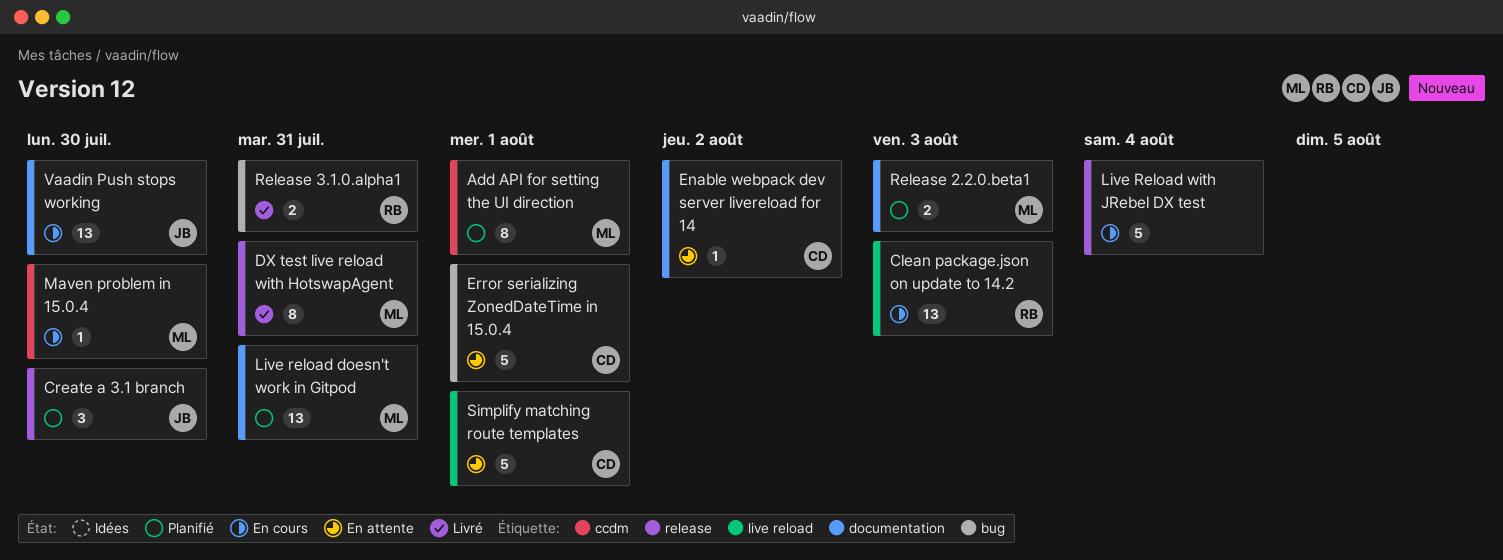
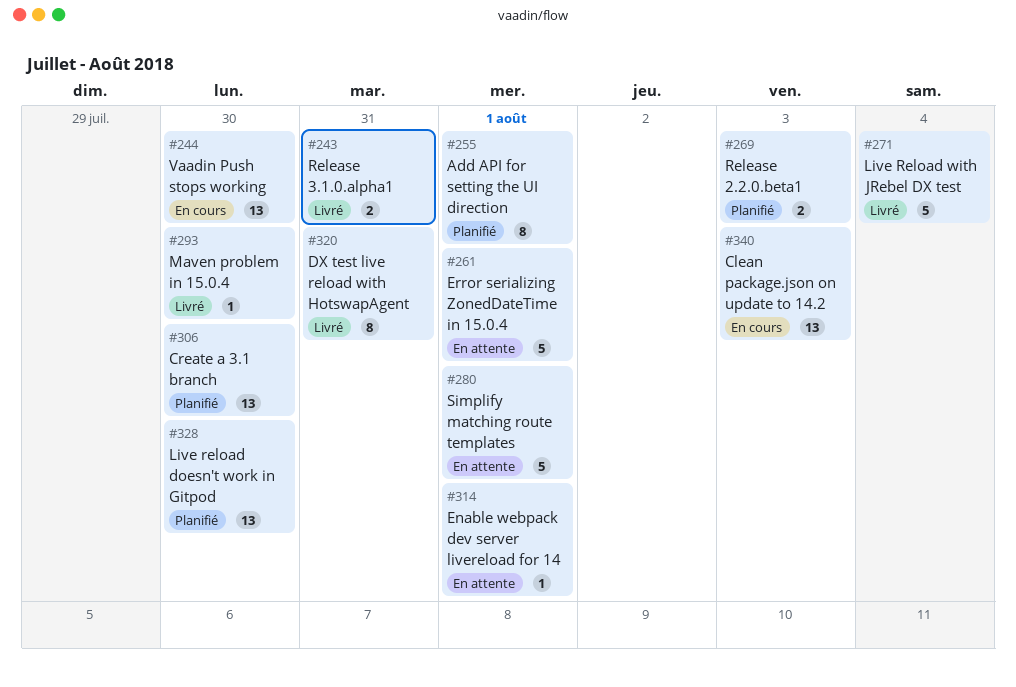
Create a 3.1 branch, estimate: 3 -> 13
Enable webpack dev server livereload for 14, due: Aug 2 -> Aug 1
Live reload doesn't work in Gitpod, due: Jul 31 -> Jul 30
Live Reload with JRebel DX test, status: En cours -> Livré
Maven problem in 15.0.4, status: En cours -> Livré

